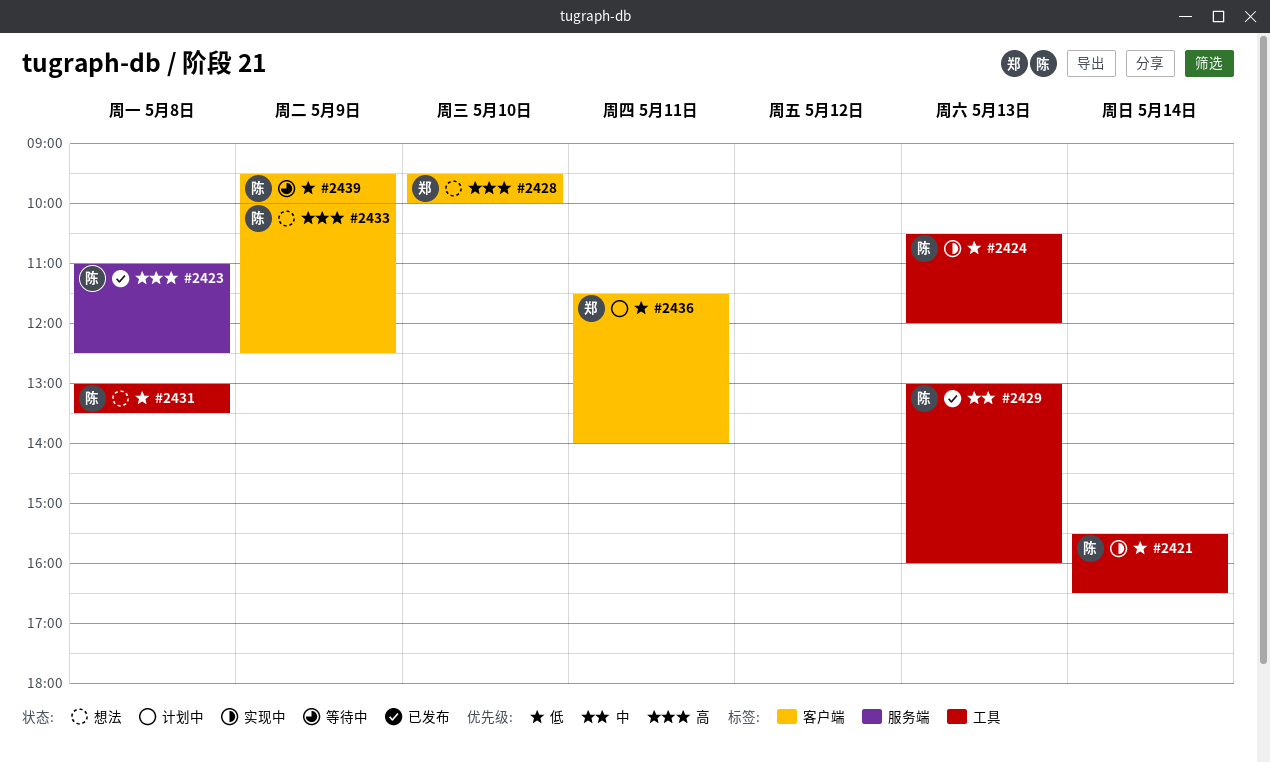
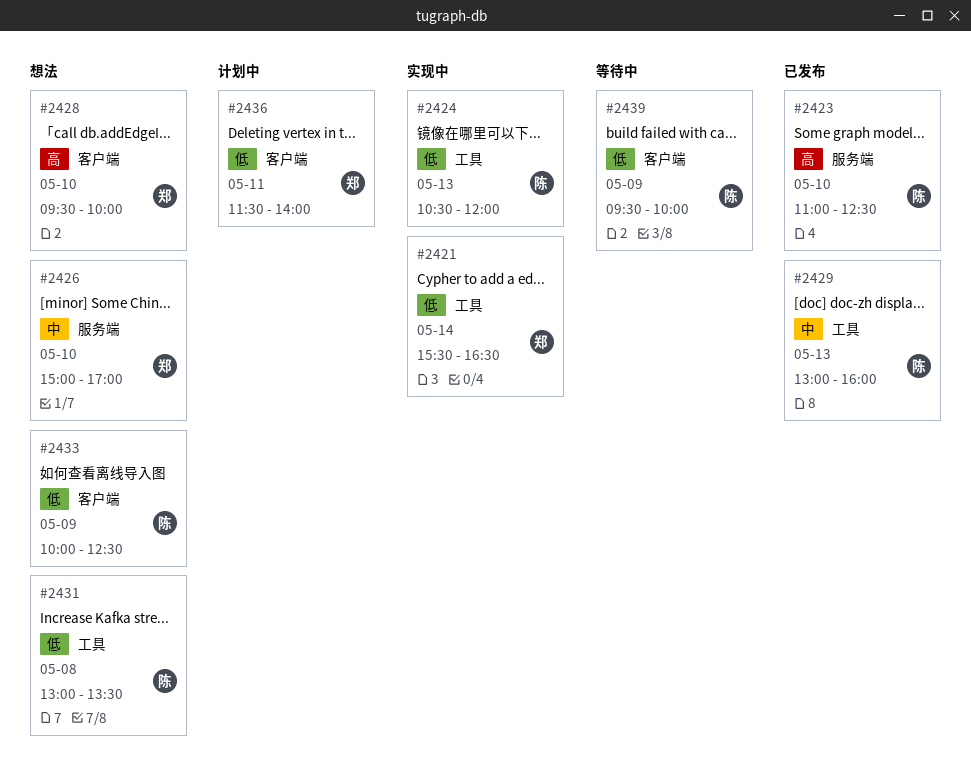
#2421, owner: 陈 -> 郑
#2423, day: May 8 -> May 10
#2426: none -> present
#2433, priority: 高 -> 低

